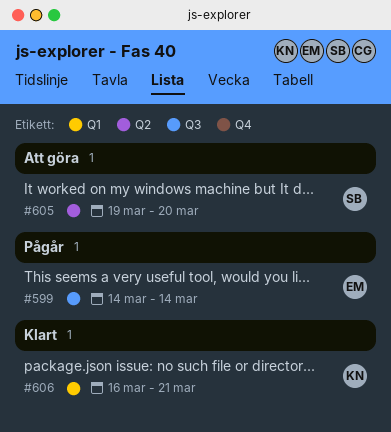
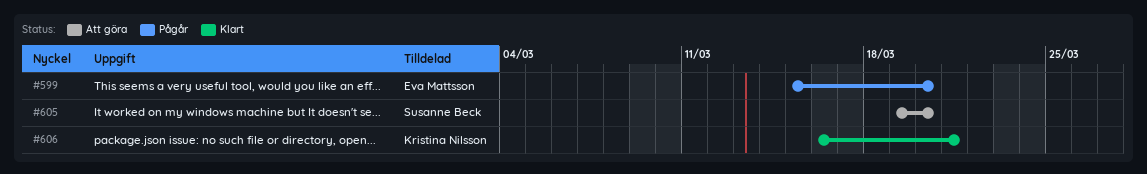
#599, start: Mar 14 -> Mar 15
#599, due: Mar 14 -> Mar 20

